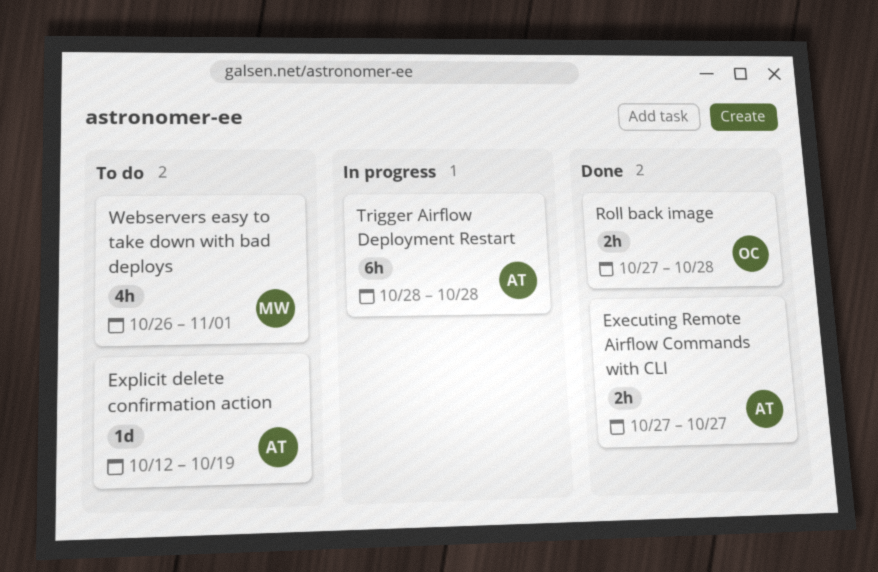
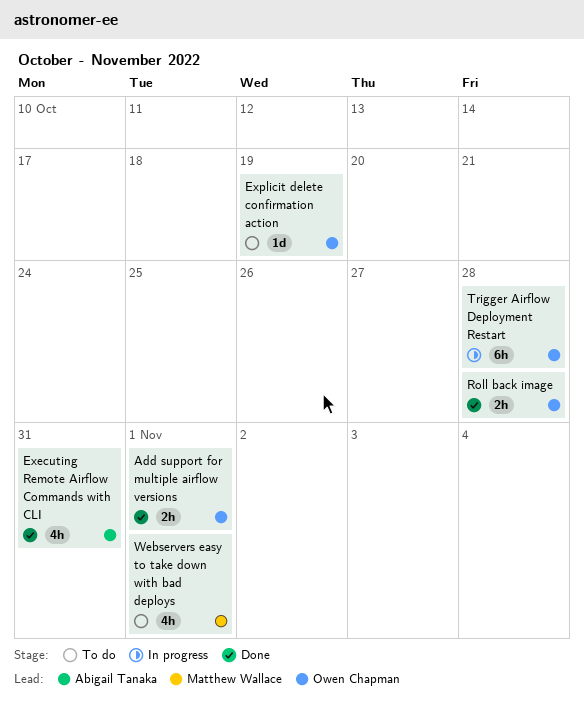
Add support for multiple airflow versions: none -> present
Executing Remote Airflow Commands with CLI, estimate: 2h -> 4h
Executing Remote Airflow Commands with CLI, due: Oct 27 -> Oct 31
Explicit delete confirmation action, owner: Abigail Tanaka -> Owen Chapman
Trigger Airflow Deployment Restart, owner: Abigail Tanaka -> Owen Chapman

